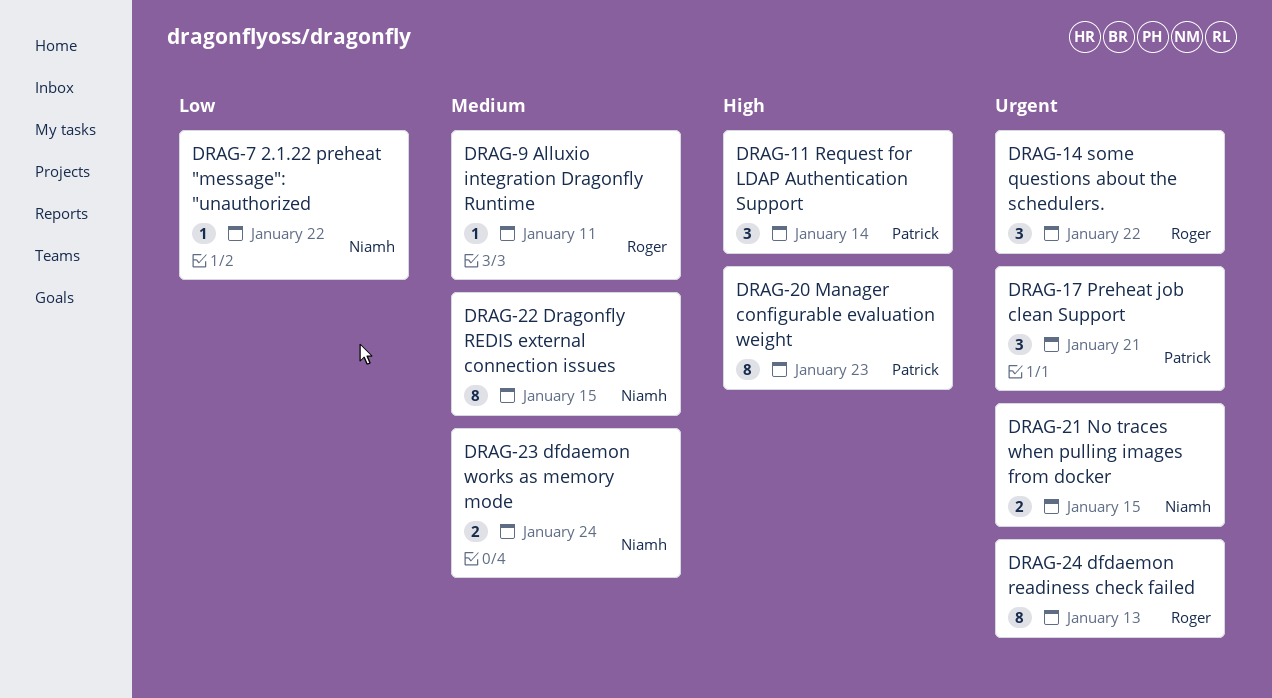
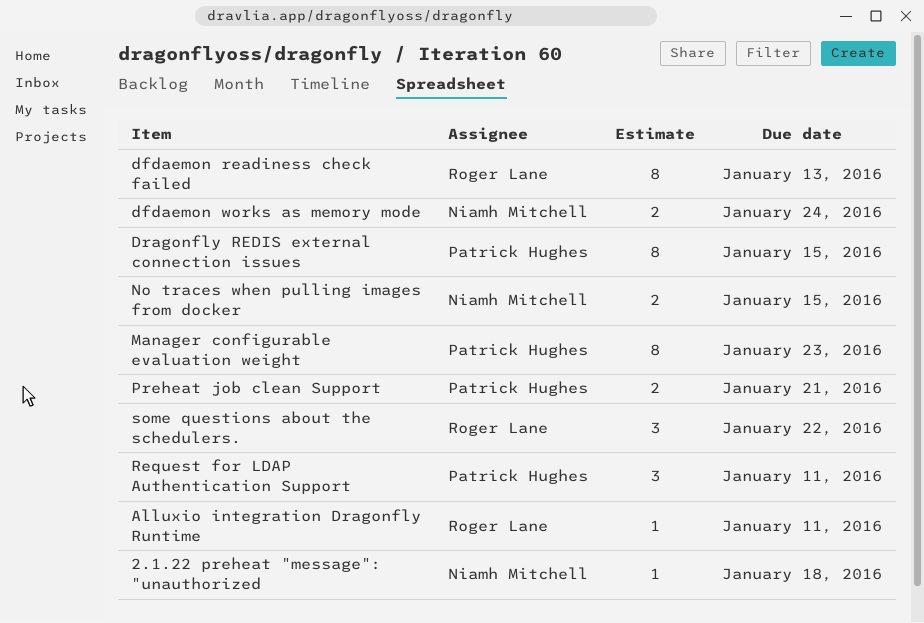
2.1.22 preheat "message": "unauthorized, due: Jan 22 -> Jan 18
Dragonfly REDIS external connection issues, owner: Niamh Mitchell -> Patrick Hughes
Preheat job clean Support, estimate: 3 -> 2
Request for LDAP Authentication Support, due: Jan 14 -> Jan 11

